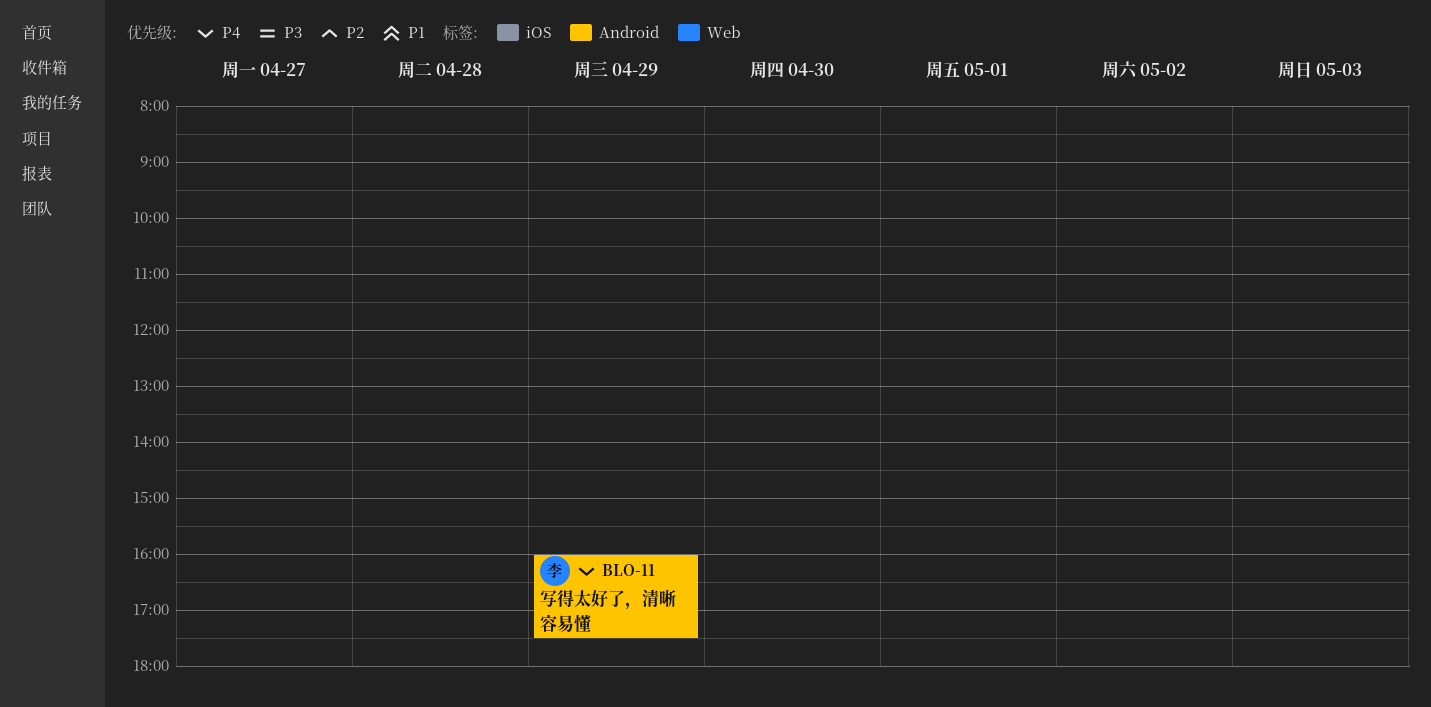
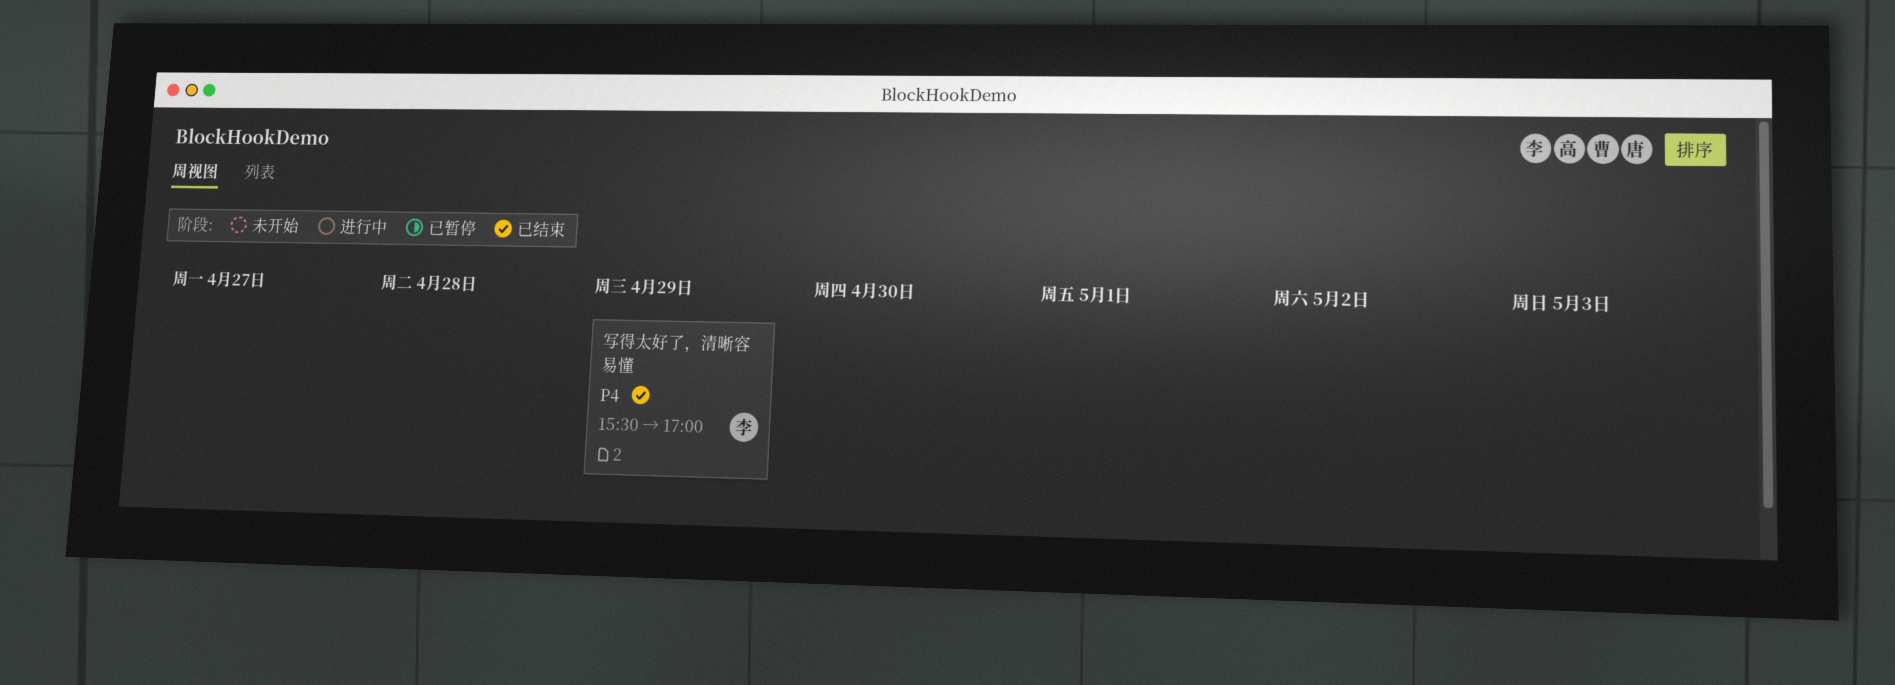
写得太好了，清晰容易懂, begins: 16:00 -> 15:30
写得太好了，清晰容易懂, ends: 17:30 -> 17:00

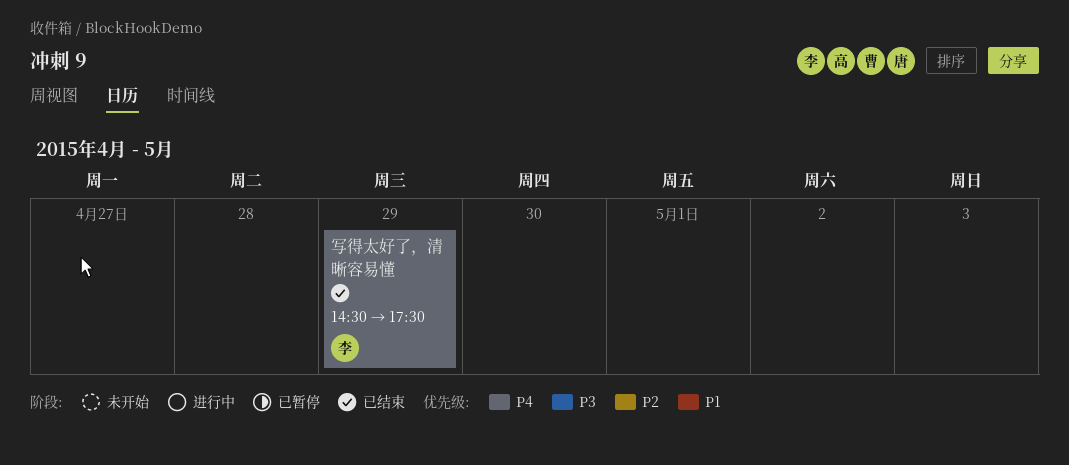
写得太好了，清晰容易懂, begins: 15:30 -> 14:30
写得太好了，清晰容易懂, ends: 17:00 -> 17:30

